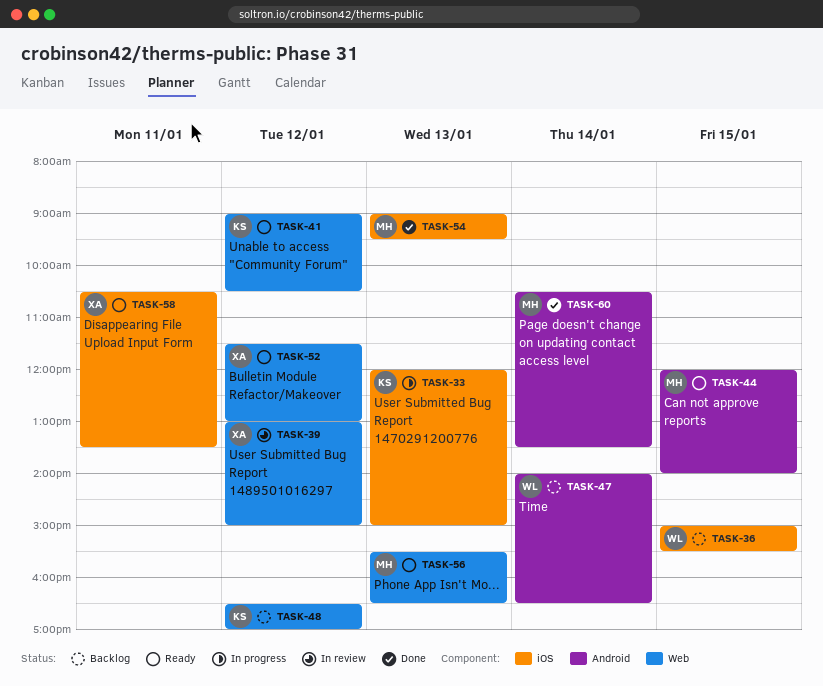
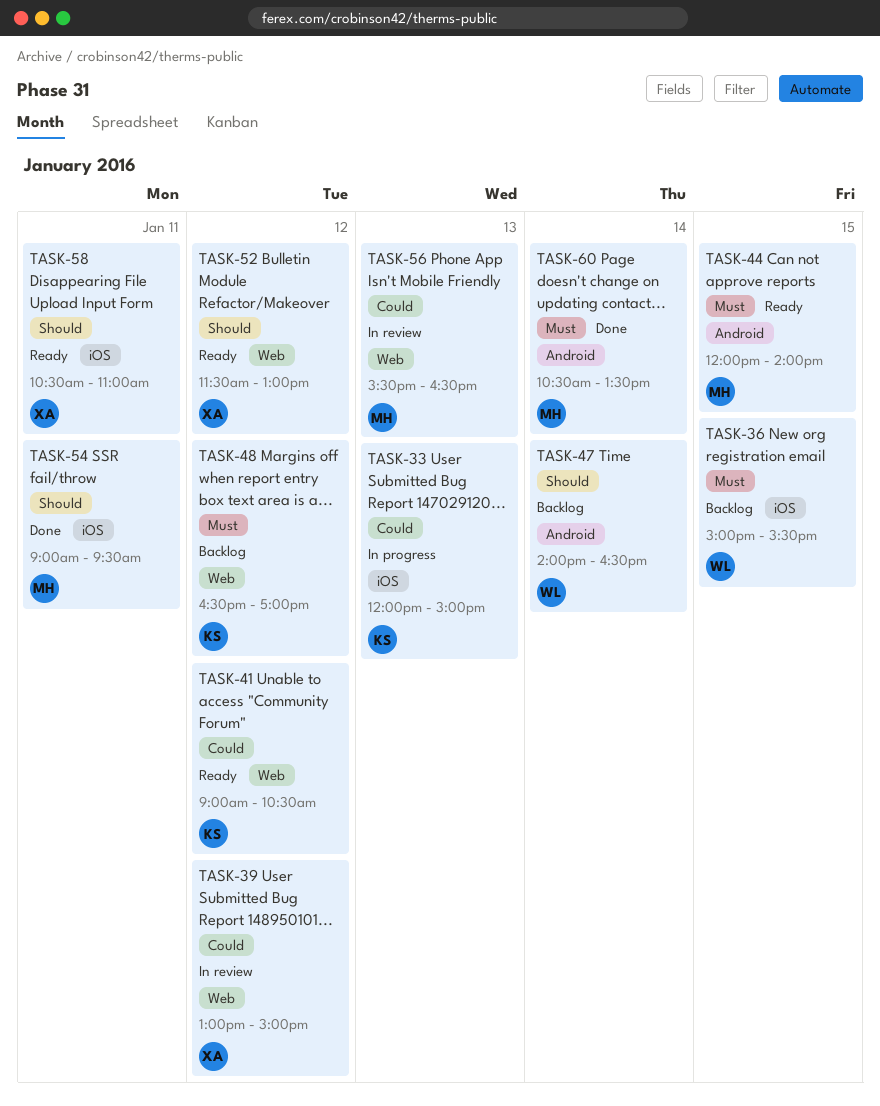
TASK-54, day: Jan 13 -> Jan 11
TASK-56, status: Ready -> In review
TASK-58, ends: 13:30 -> 11:00

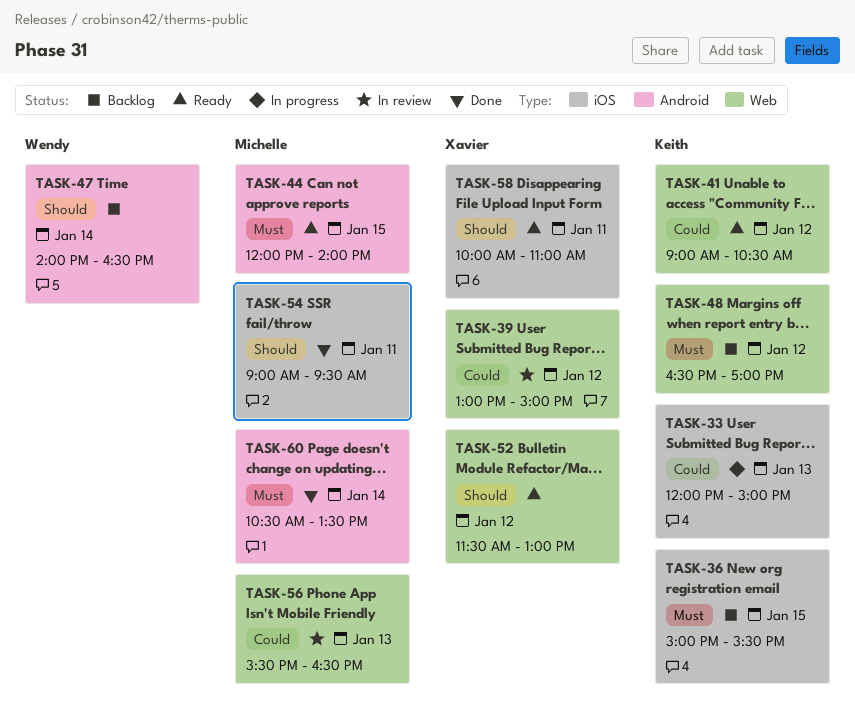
TASK-36, owner: Wendy -> Keith
TASK-58, begins: 10:30 -> 10:00

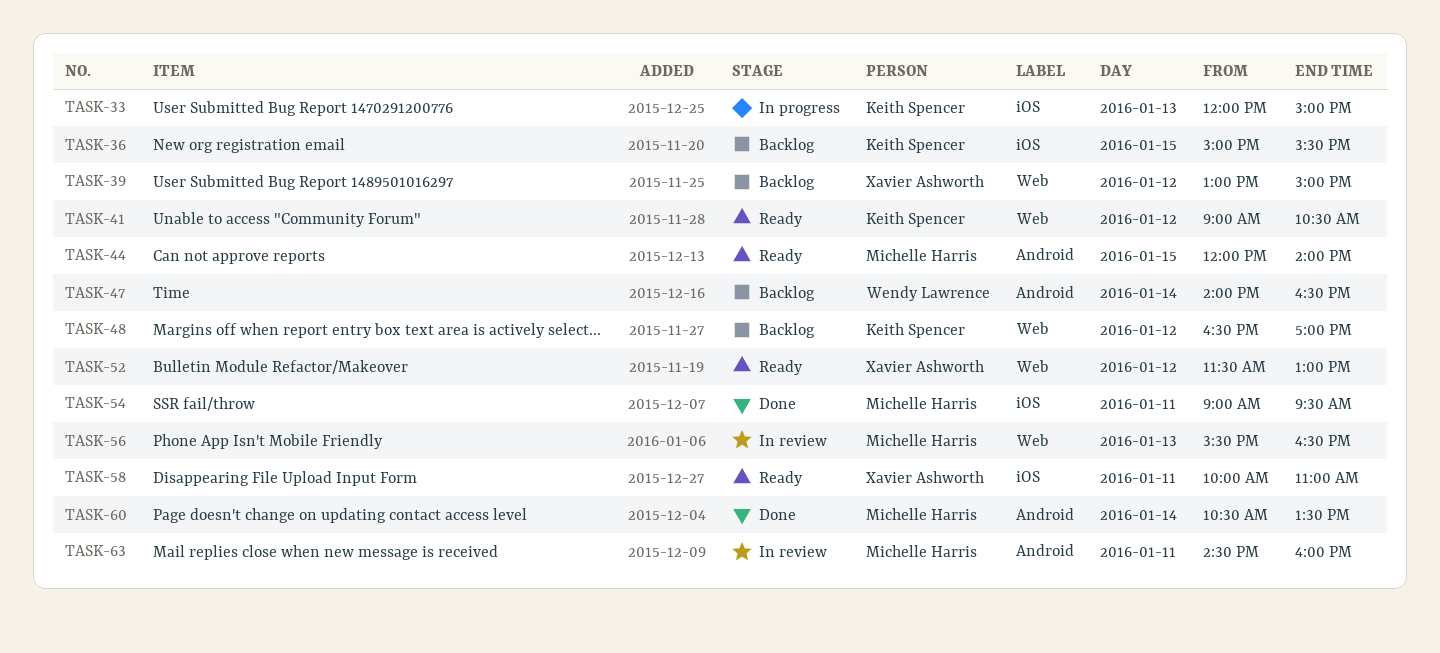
TASK-39, status: In review -> Backlog
TASK-63: none -> present

